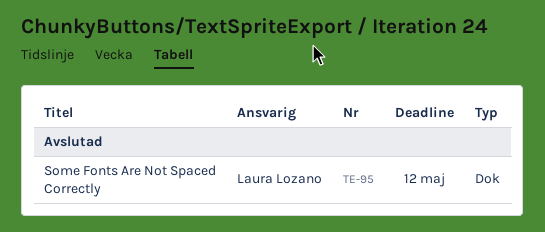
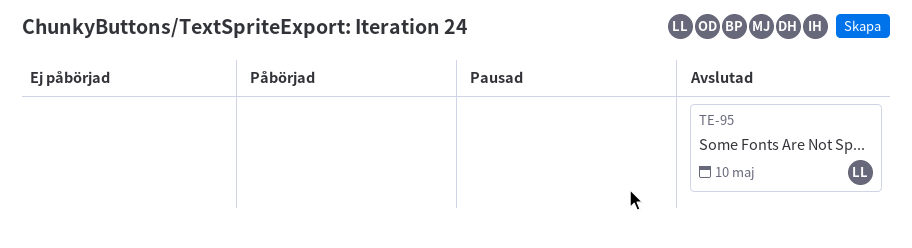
TE-95, due: May 12 -> May 10

